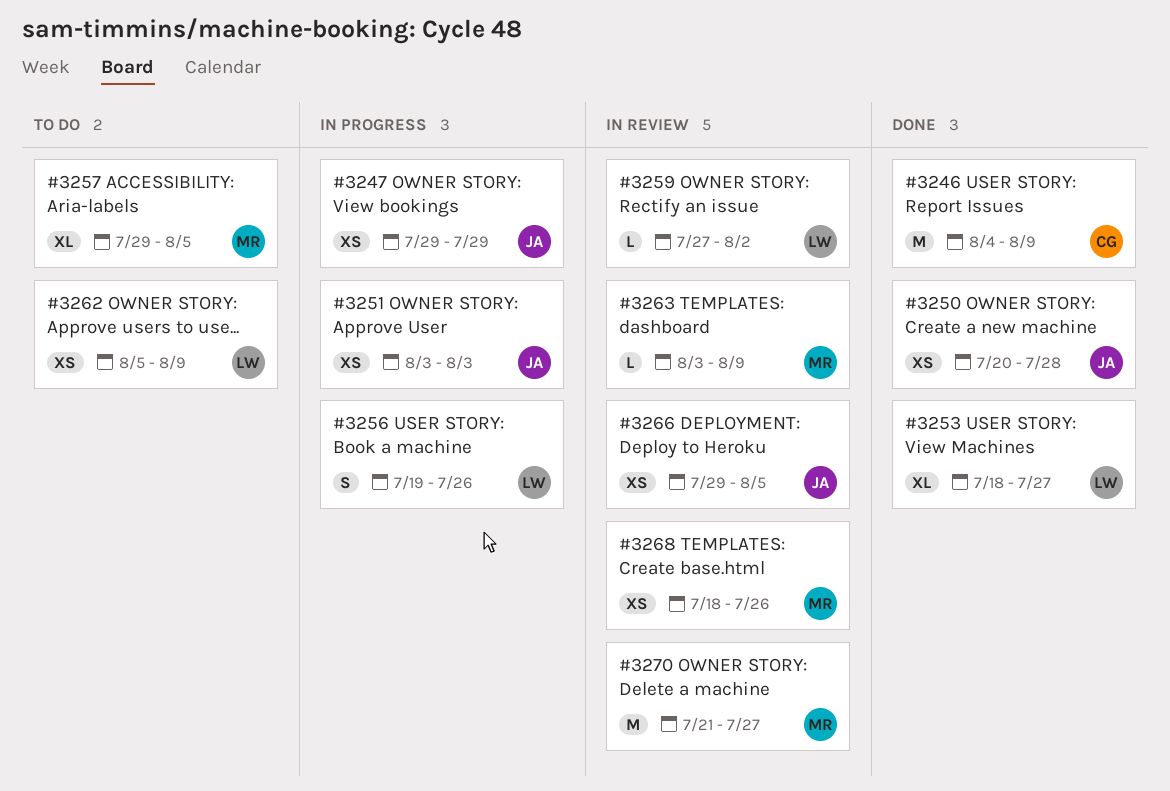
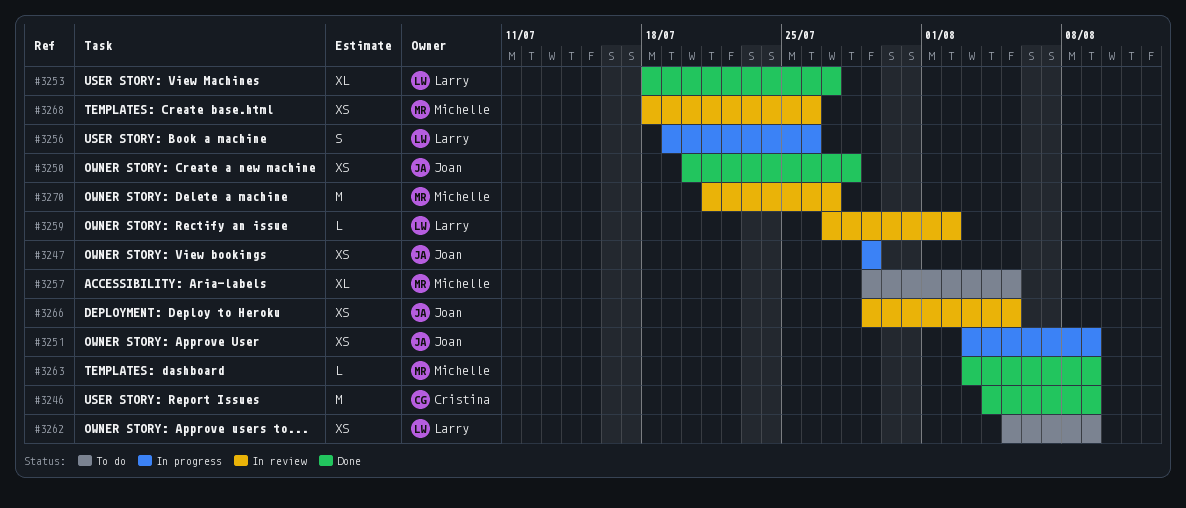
#3251, due: Aug 3 -> Aug 9
#3263, status: In review -> Done

